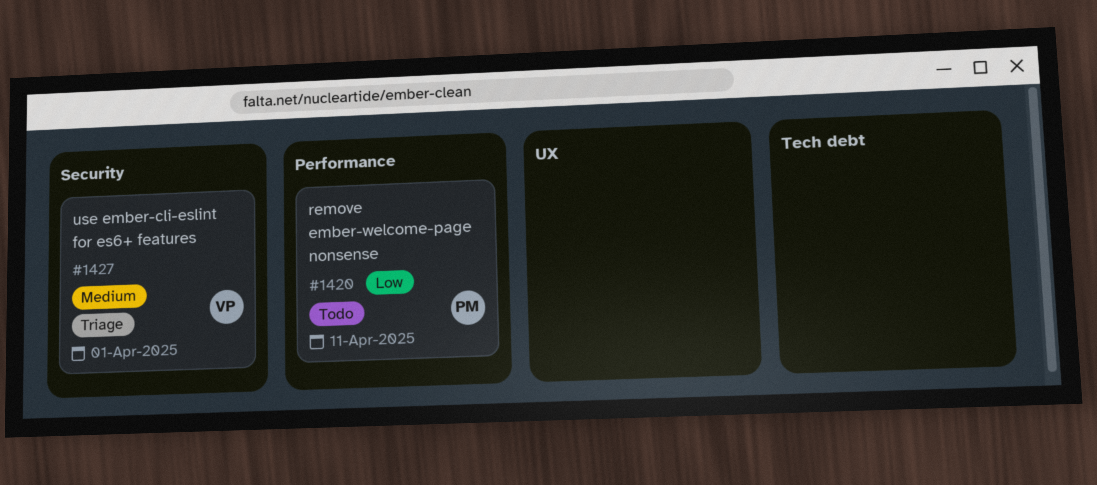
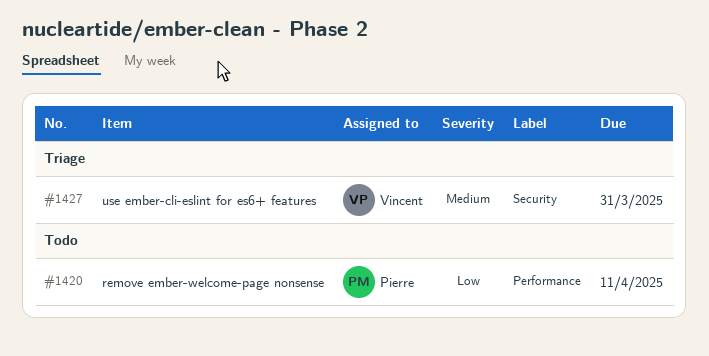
#1427, due: Apr 1 -> Mar 31

